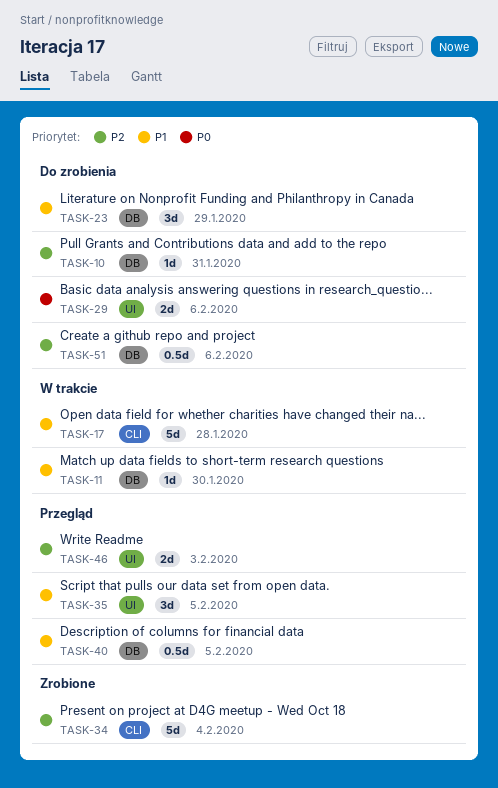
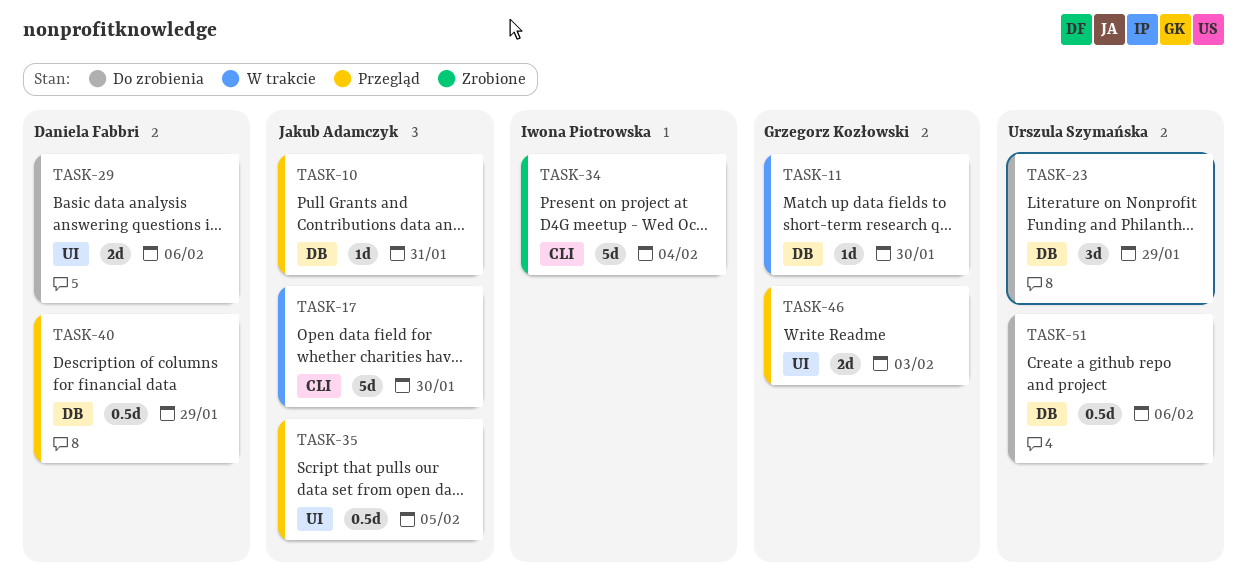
TASK-10, status: Do zrobienia -> Przegląd
TASK-17, due: Jan 28 -> Jan 30
TASK-35, estimate: 3d -> 0.5d
TASK-40, due: Feb 5 -> Jan 29

